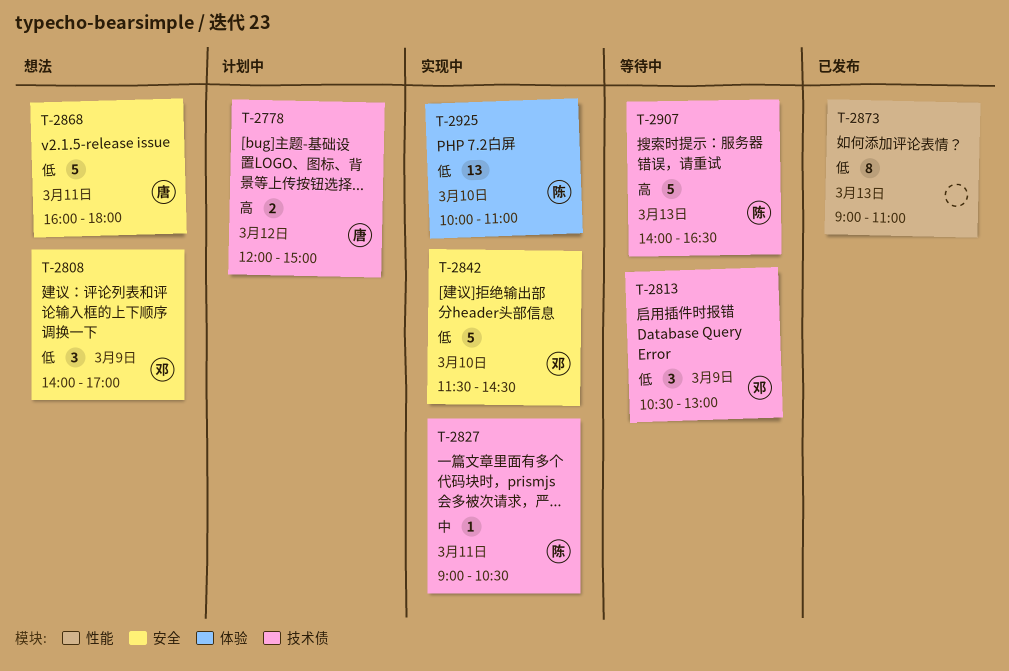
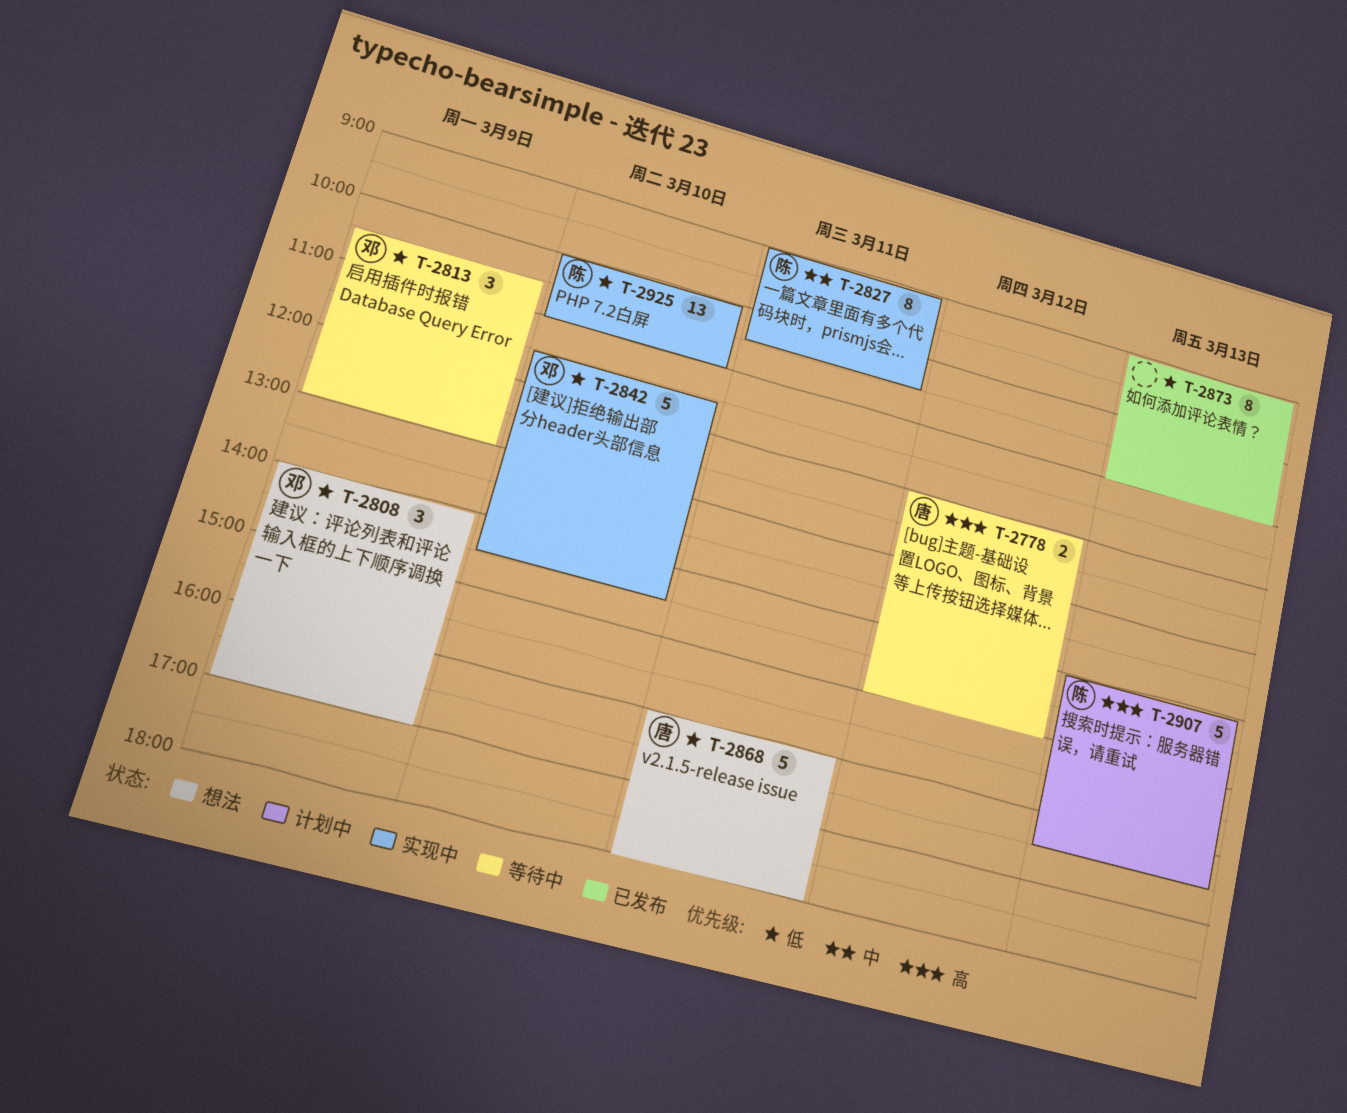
T-2778, status: 计划中 -> 等待中
T-2827, estimate: 1 -> 8
T-2907, status: 等待中 -> 计划中

